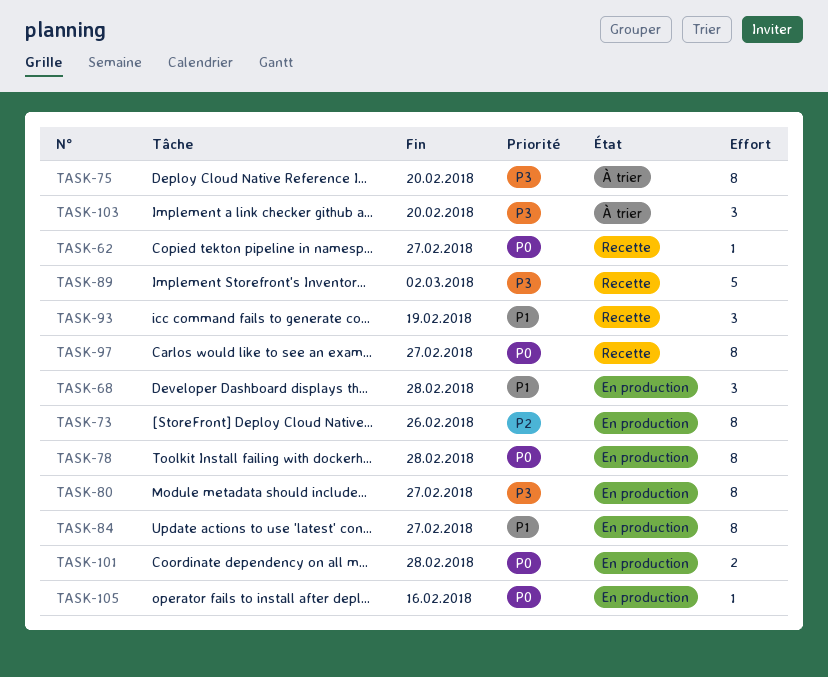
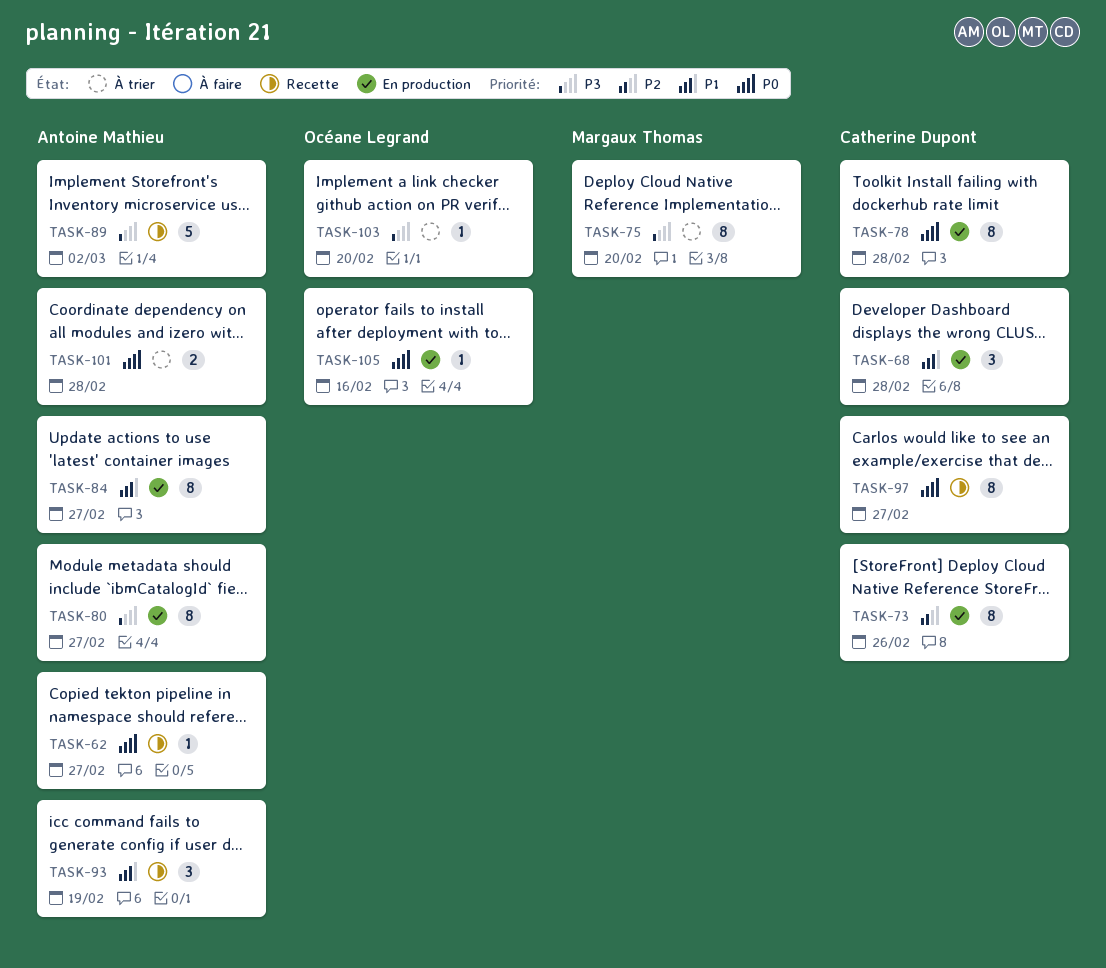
TASK-101, status: En production -> À trier
TASK-103, estimate: 3 -> 1

